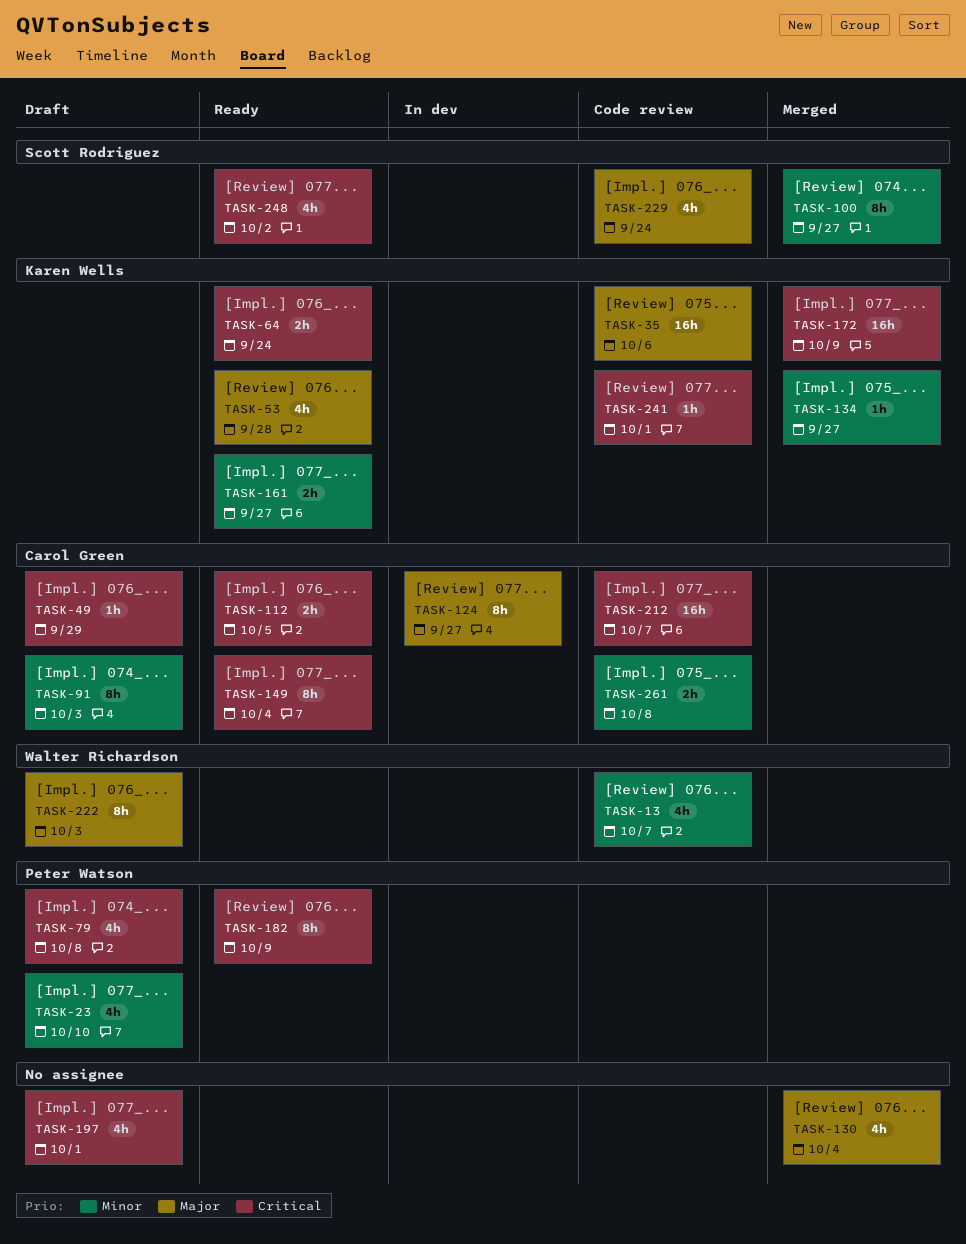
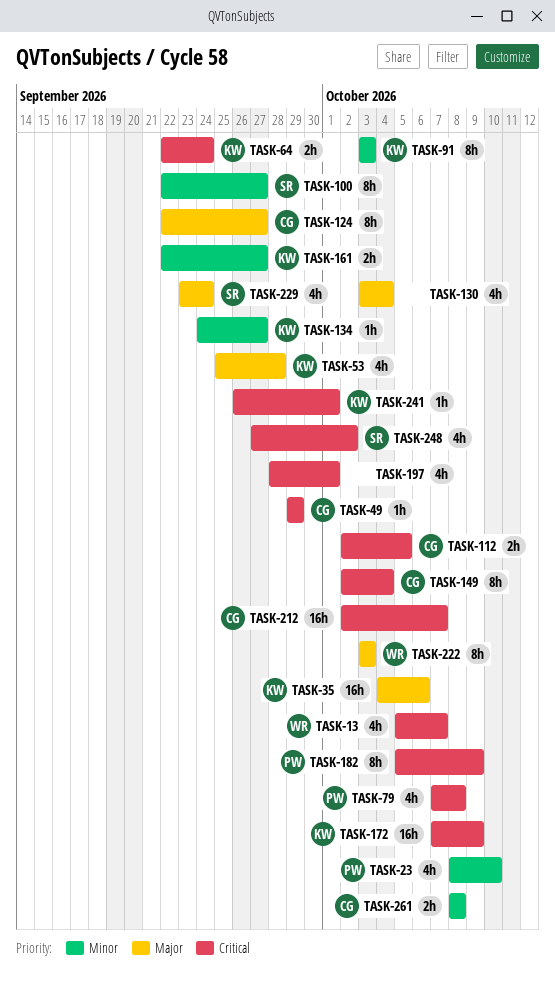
TASK-13, priority: Minor -> Critical
TASK-91, owner: Carol Green -> Karen Wells

